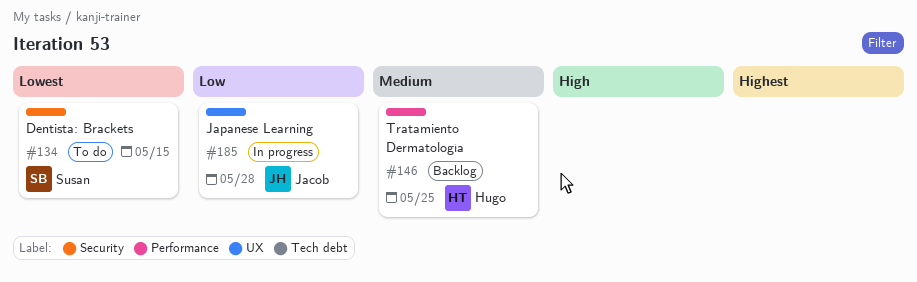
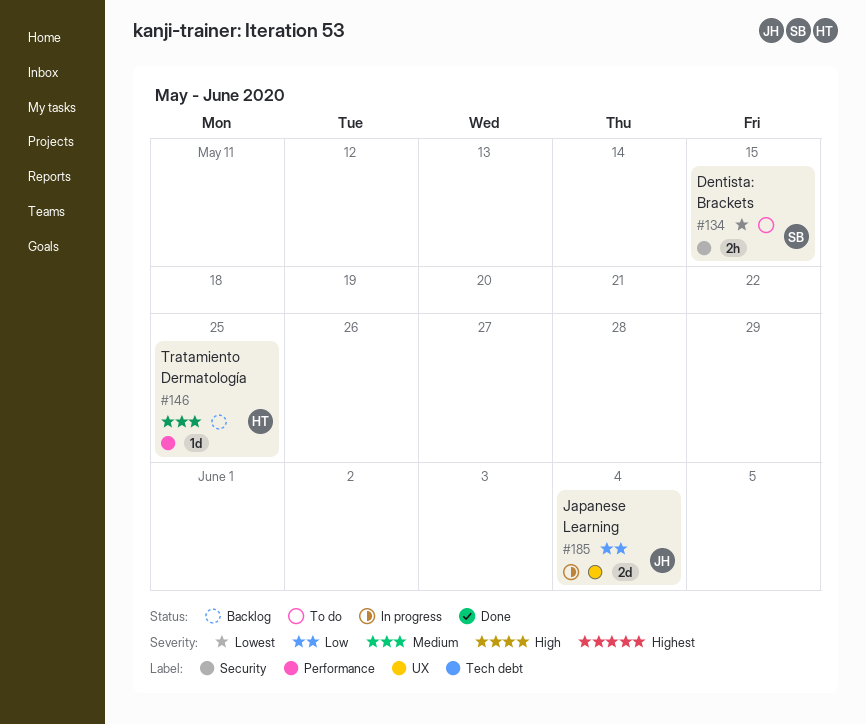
#185, due: May 28 -> Jun 4

